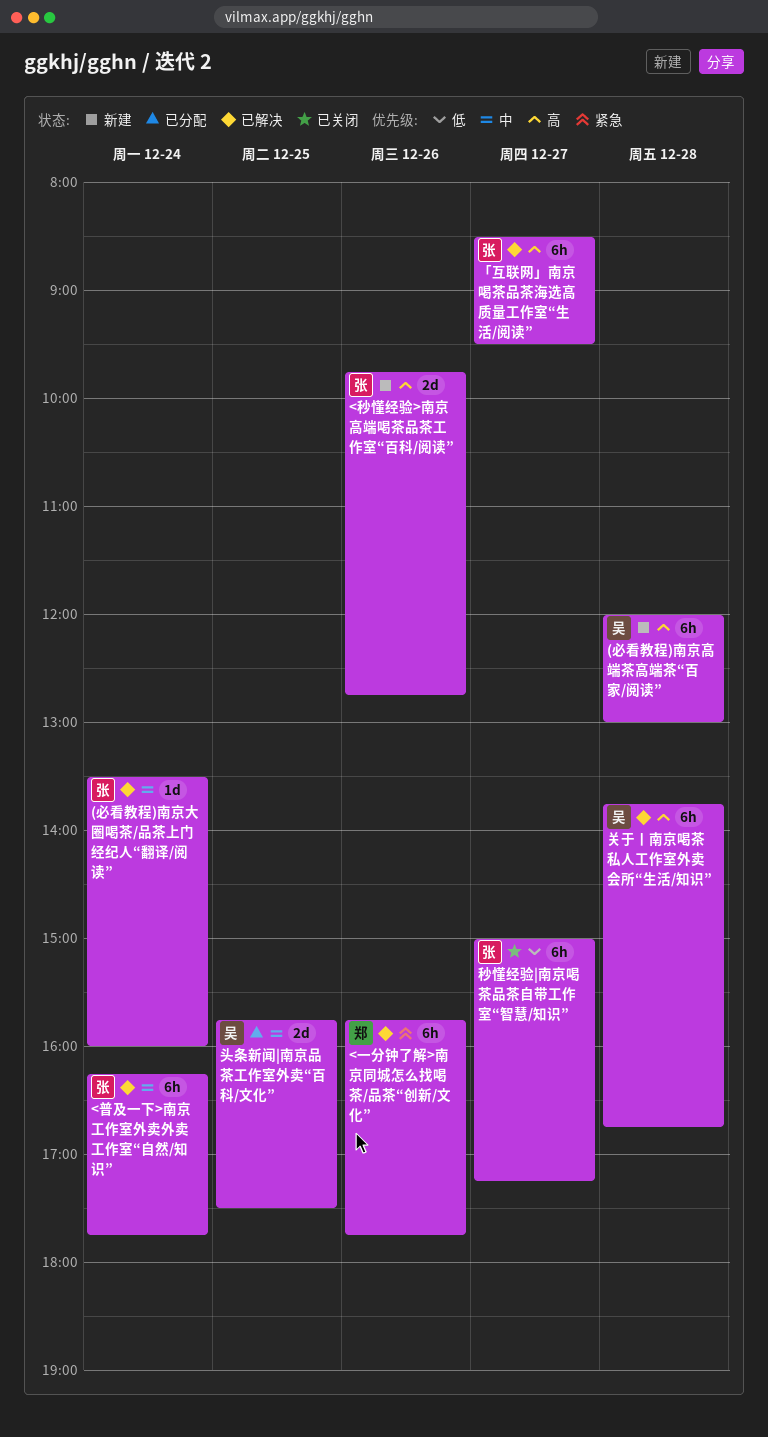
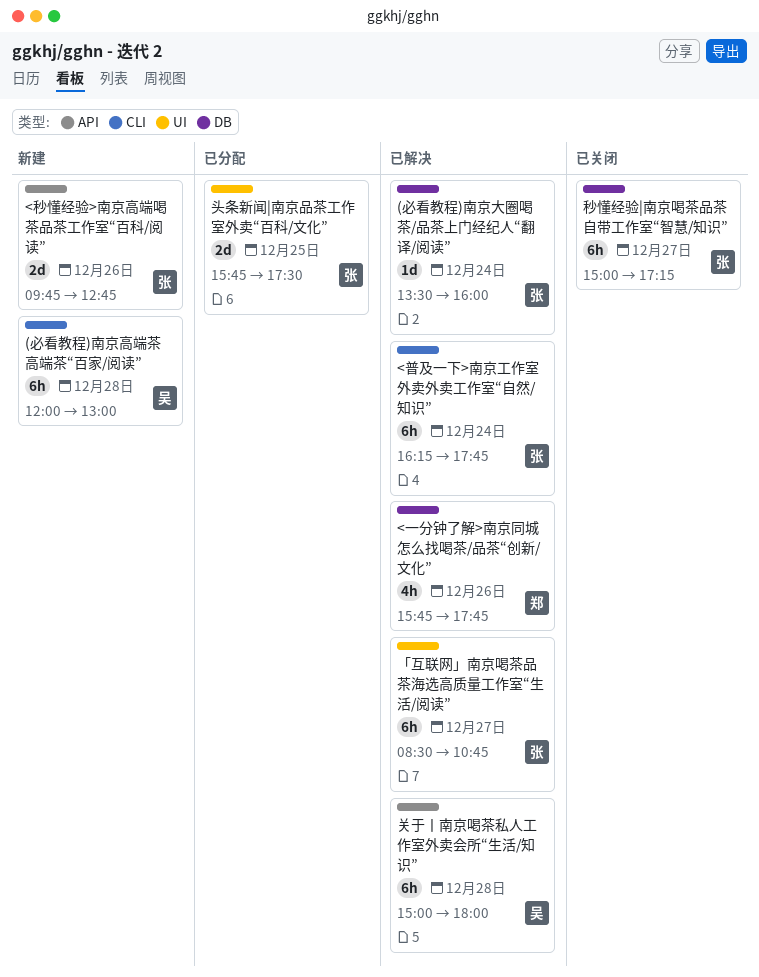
<一分钟了解>南京同城怎么找喝茶/品茶“创新/文化”, estimate: 6h -> 4h
「互联网」南京喝茶品茶海选高质量工作室“生活/阅读”, ends: 09:30 -> 10:45
关于丨南京喝茶私人工作室外卖会所“生活/知识”, begins: 13:45 -> 15:00
关于丨南京喝茶私人工作室外卖会所“生活/知识”, ends: 16:45 -> 18:00
头条新闻|南京品茶工作室外卖“百科/文化”, owner: 吴 -> 张

